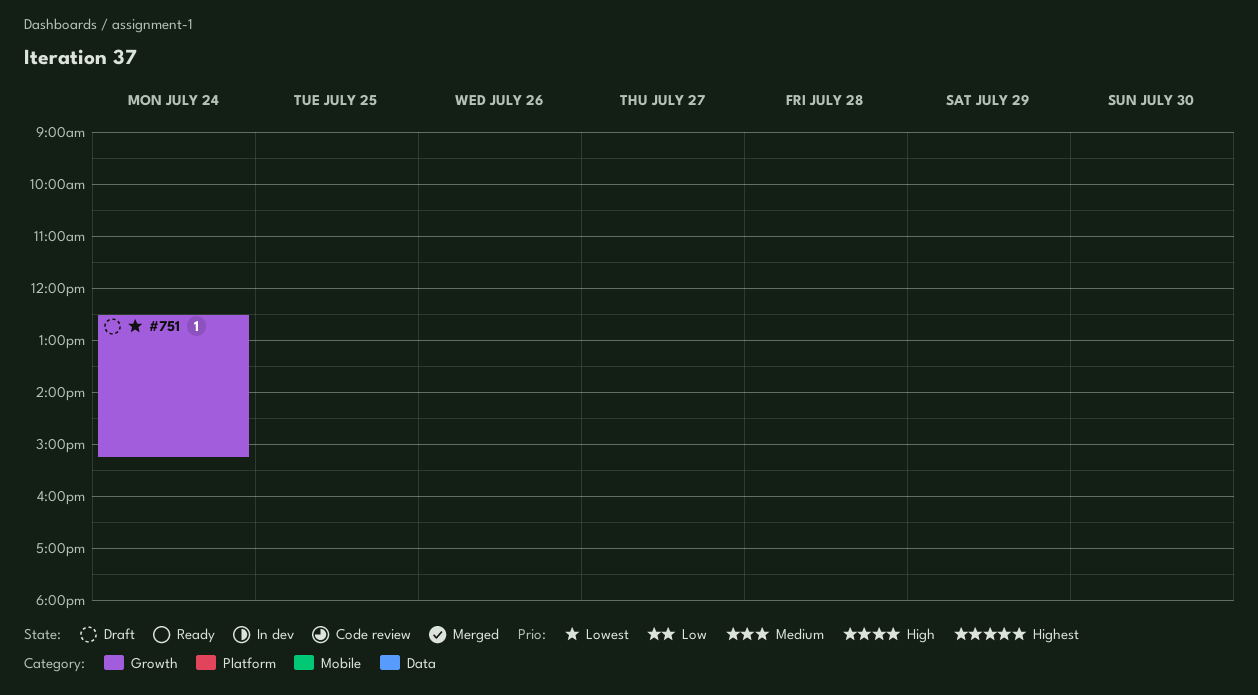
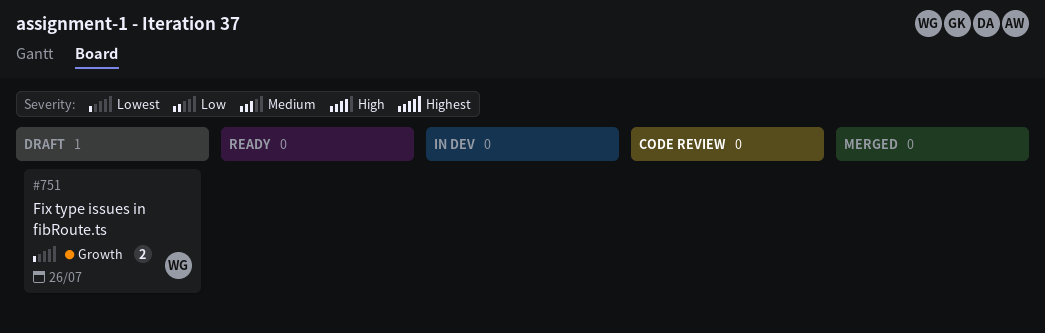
#751, estimate: 1 -> 2
#751, day: Jul 24 -> Jul 26

